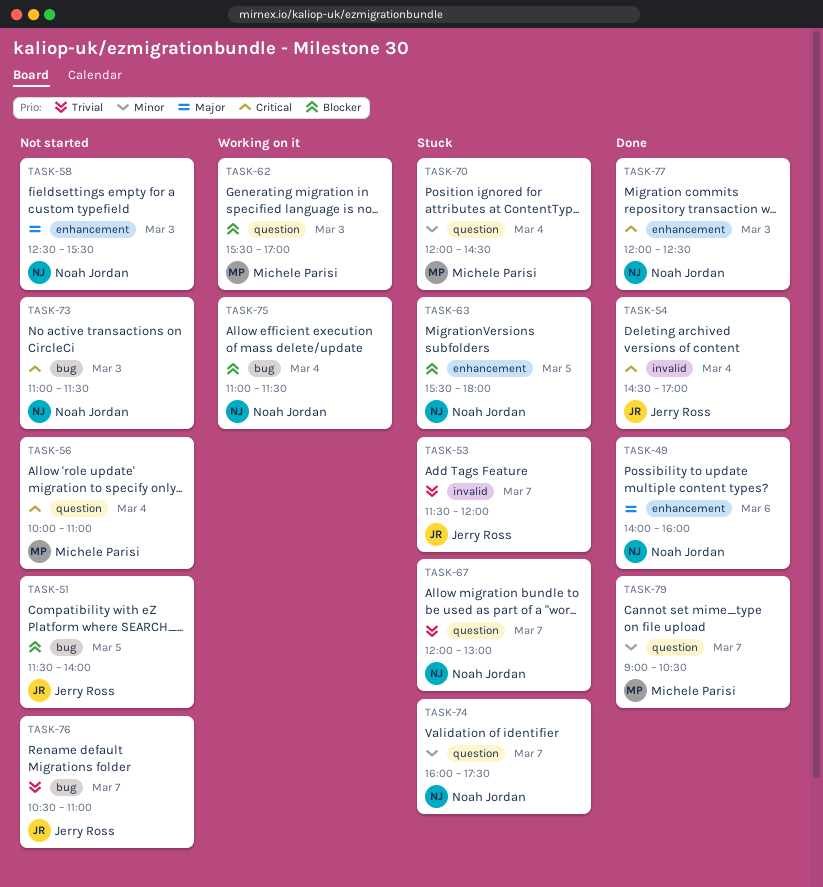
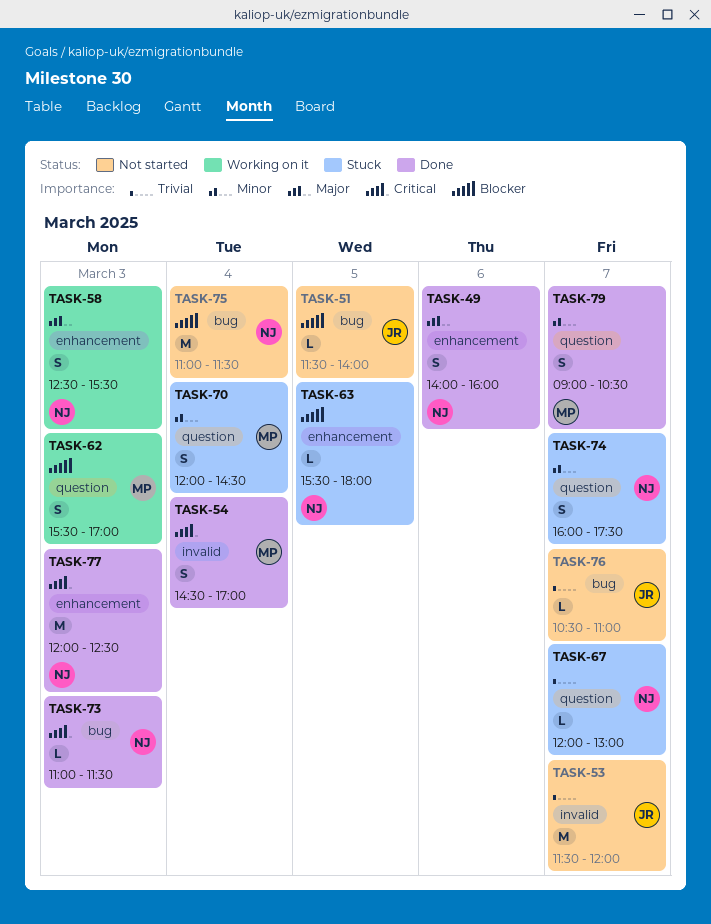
TASK-53, status: Stuck -> Not started
TASK-54, owner: Jerry Ross -> Michele Parisi
TASK-56: present -> none
TASK-58, status: Not started -> Working on it
TASK-73, status: Not started -> Done
TASK-75, status: Working on it -> Not started

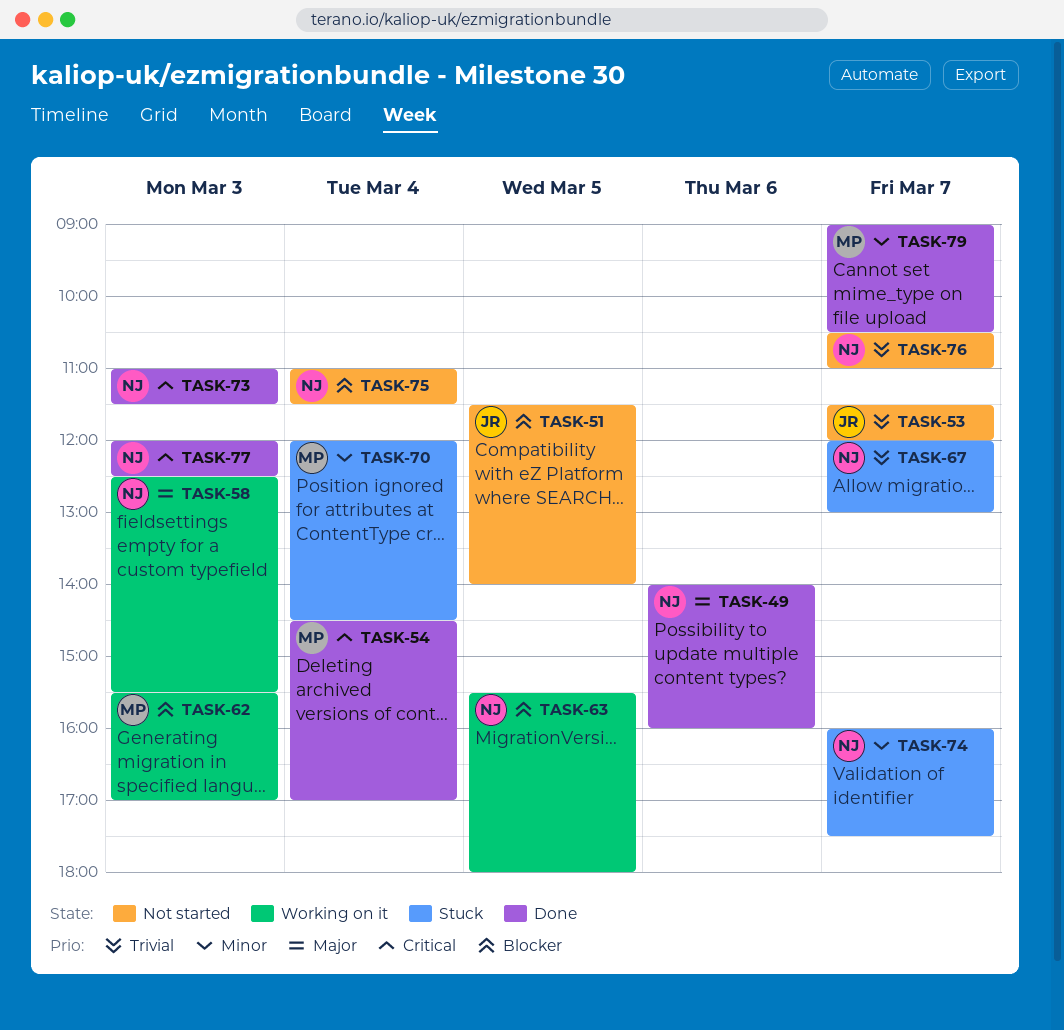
TASK-63, status: Stuck -> Working on it
TASK-76, owner: JR -> NJ

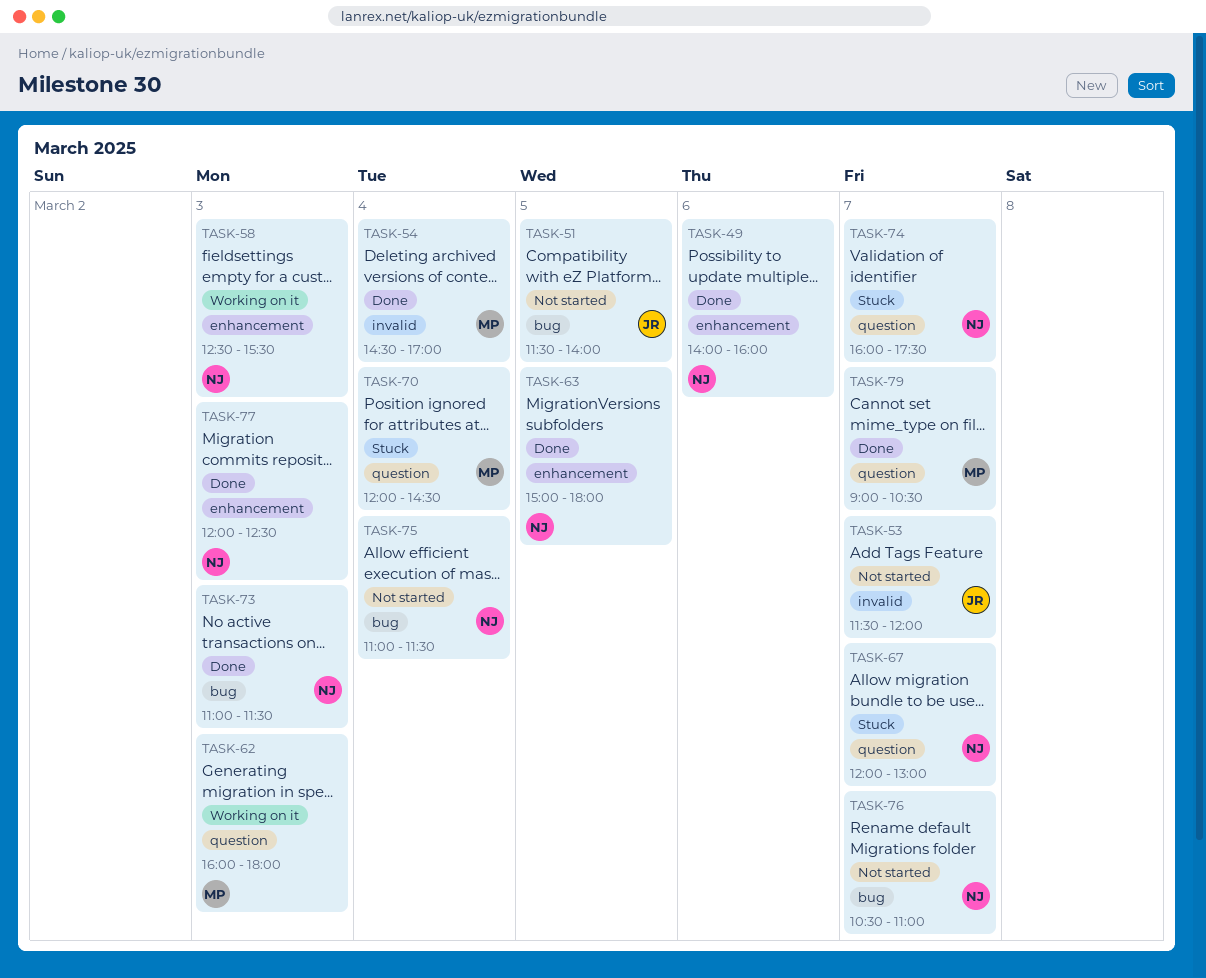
TASK-62, begins: 15:30 -> 16:00
TASK-62, ends: 17:00 -> 18:00
TASK-63, status: Working on it -> Done
TASK-63, begins: 15:30 -> 15:00

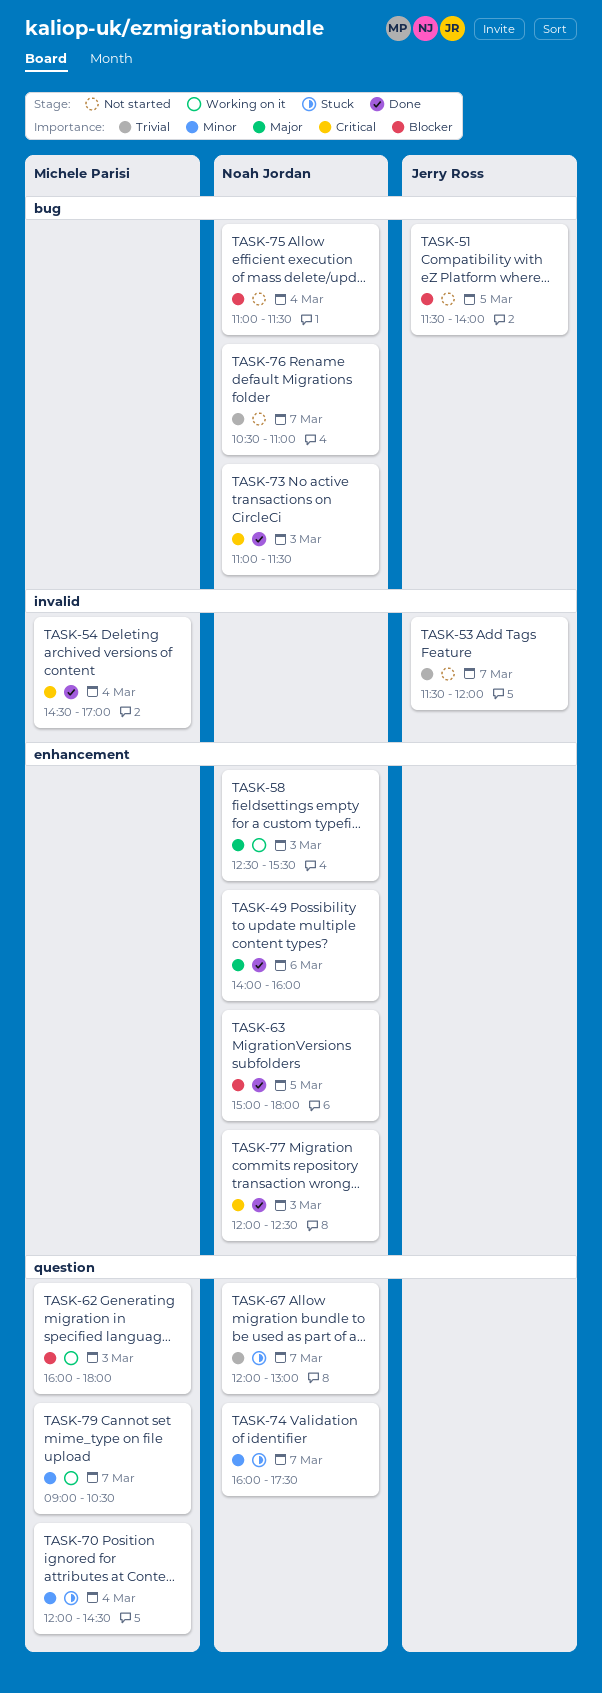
TASK-79, status: Done -> Working on it

